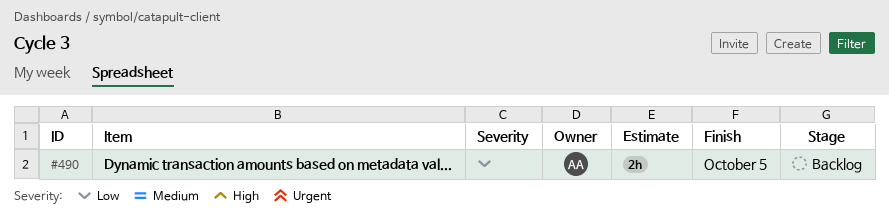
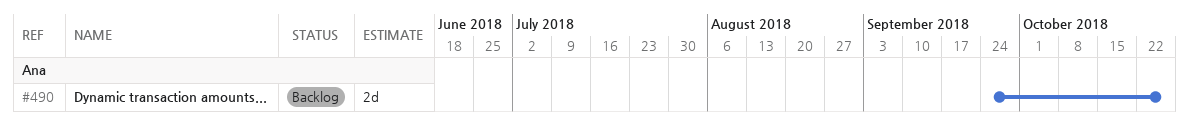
#490, estimate: 2h -> 2d
#490, due: Oct 5 -> Oct 26

